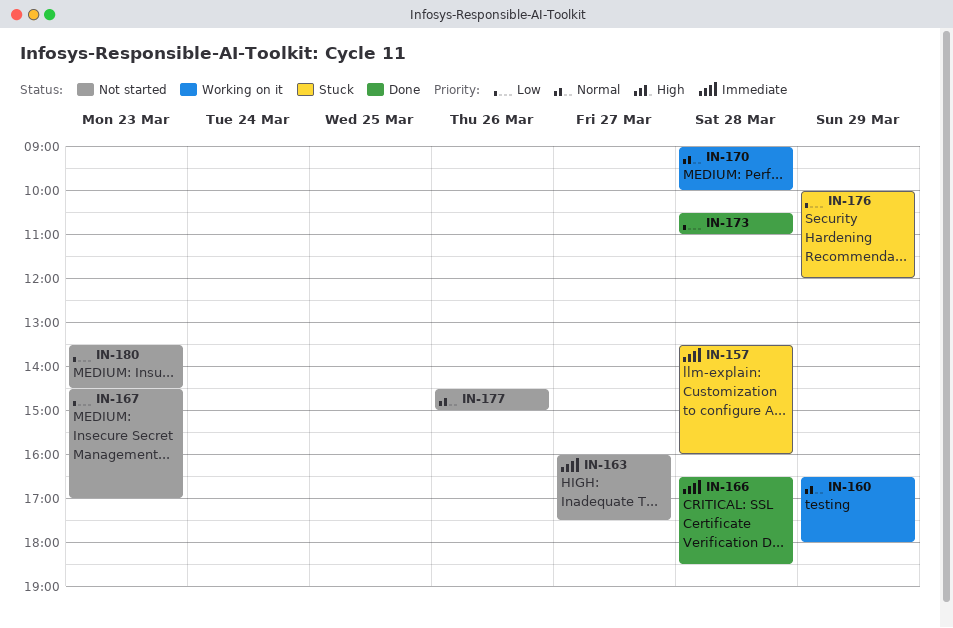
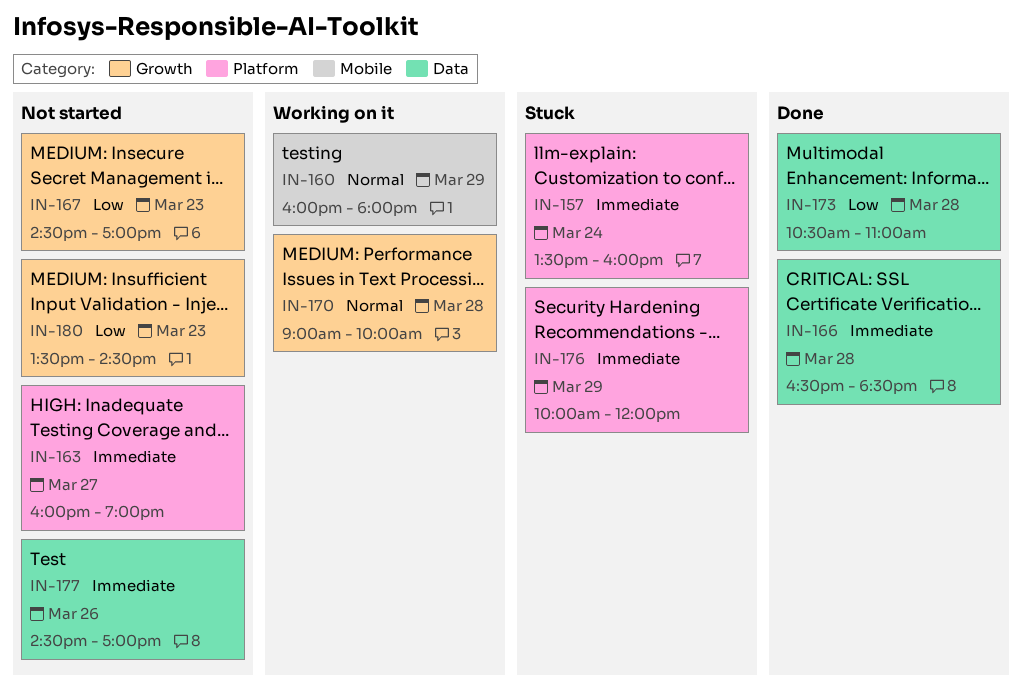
IN-157, day: Mar 28 -> Mar 24
IN-160, begins: 16:30 -> 16:00
IN-163, ends: 17:30 -> 19:00
IN-176, priority: Low -> Immediate
IN-177, priority: Normal -> Immediate
IN-177, ends: 15:00 -> 17:00

